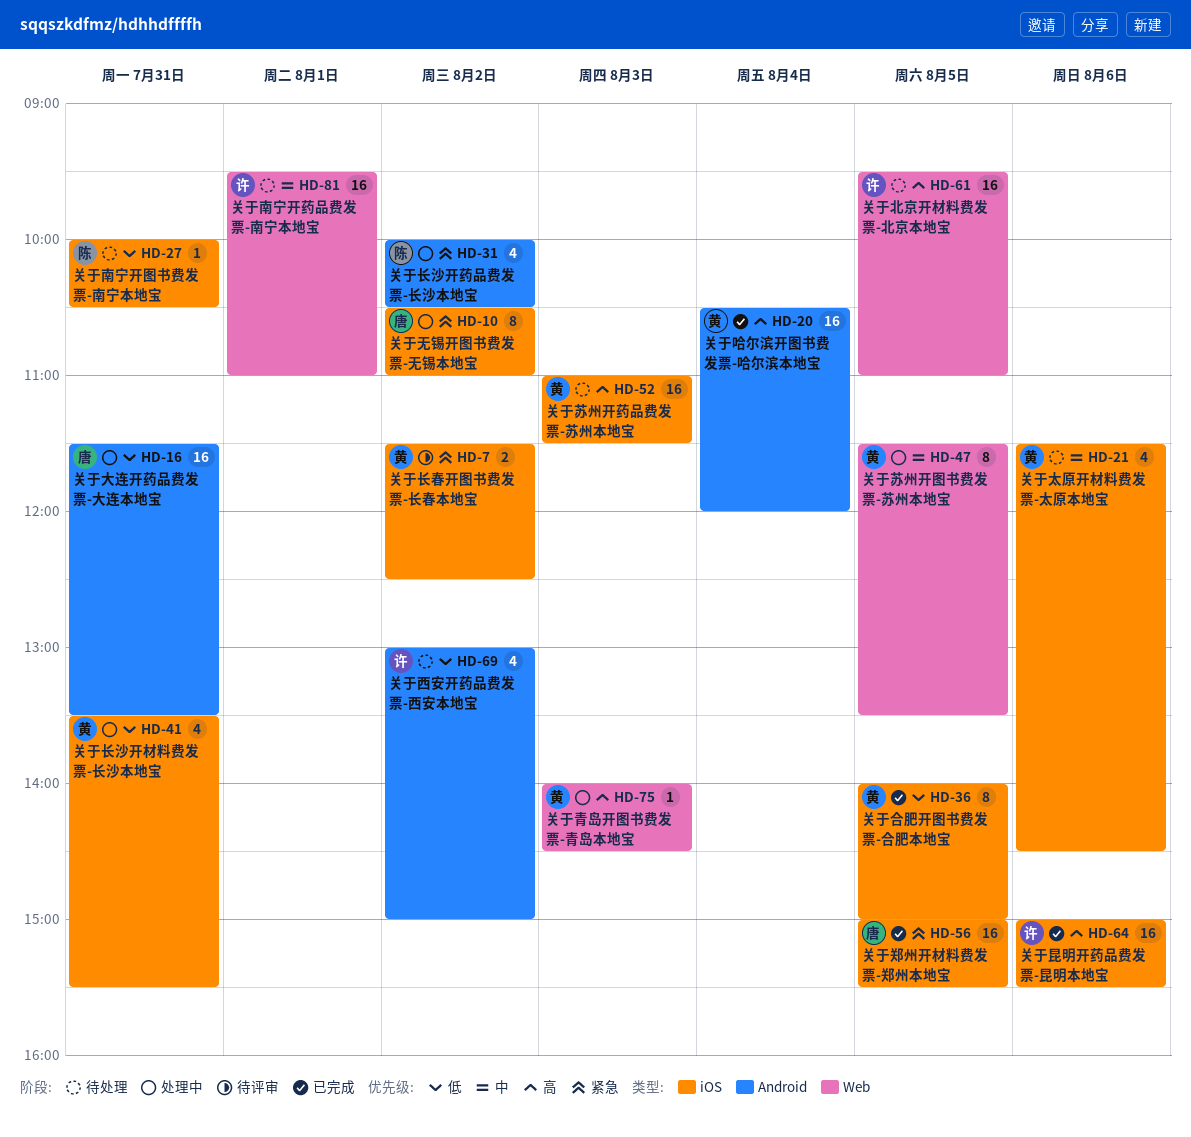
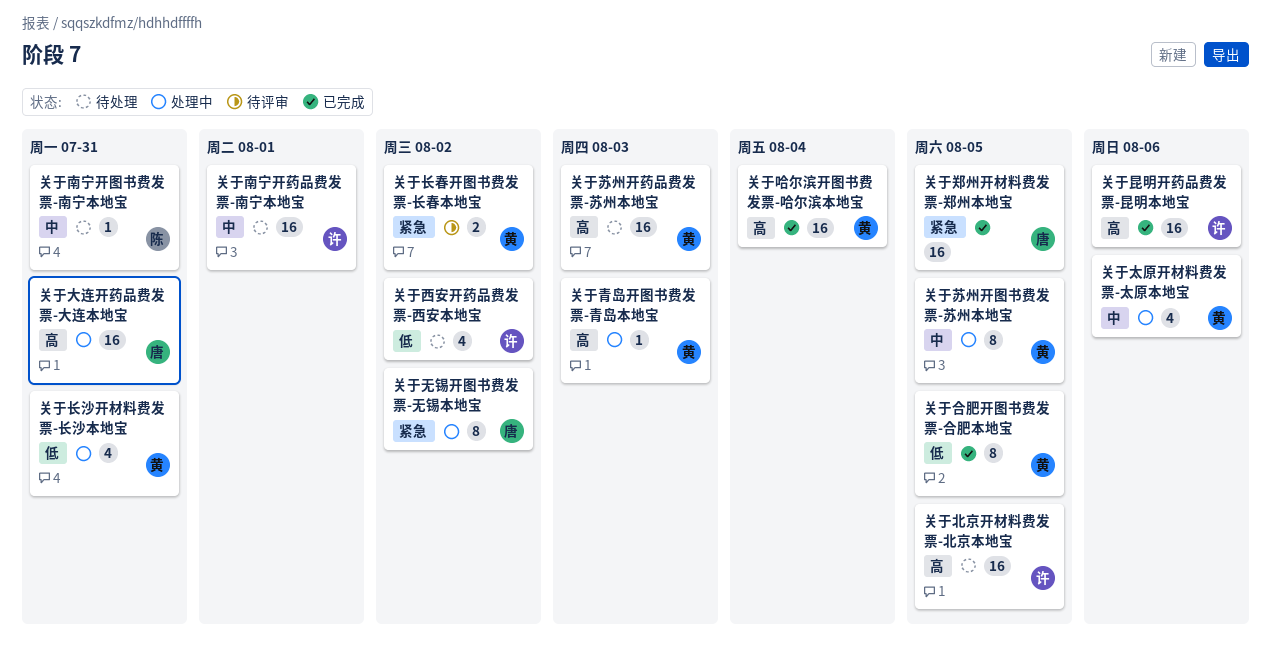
关于南宁开图书费发票-南宁本地宝, priority: 低 -> 中
关于大连开药品费发票-大连本地宝, priority: 低 -> 高
关于太原开材料费发票-太原本地宝, status: 待处理 -> 处理中
关于长沙开药品费发票-长沙本地宝: present -> none

